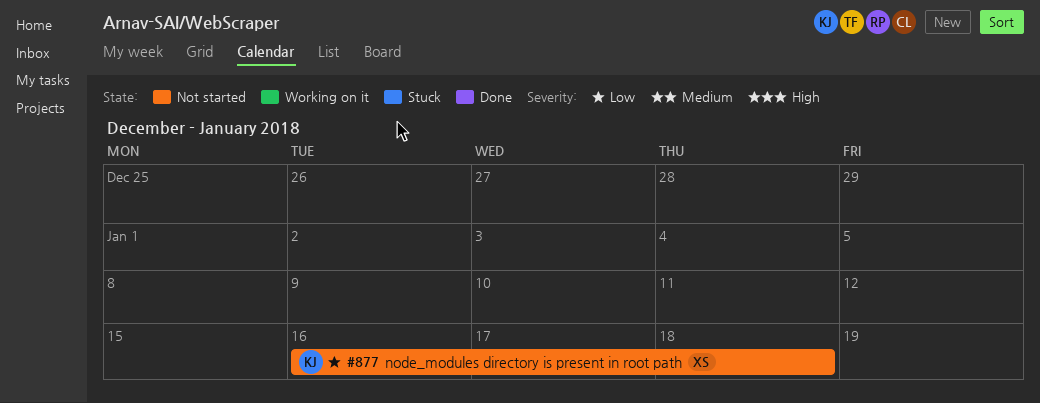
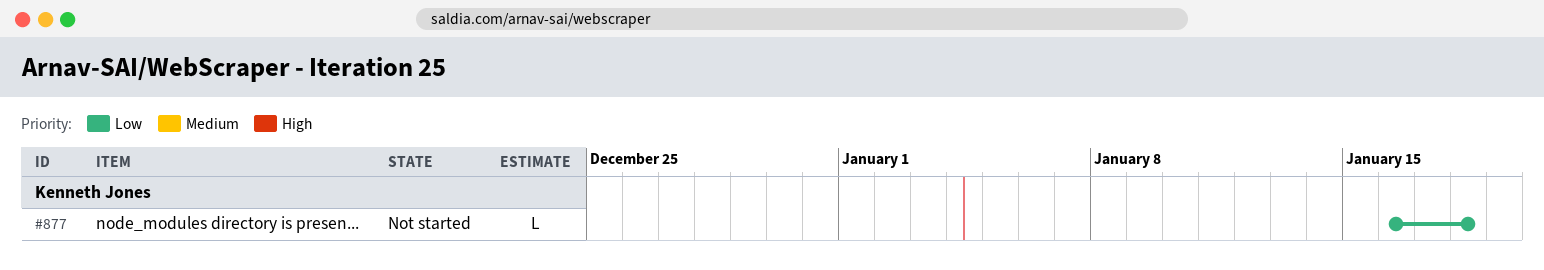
#877, estimate: XS -> L

